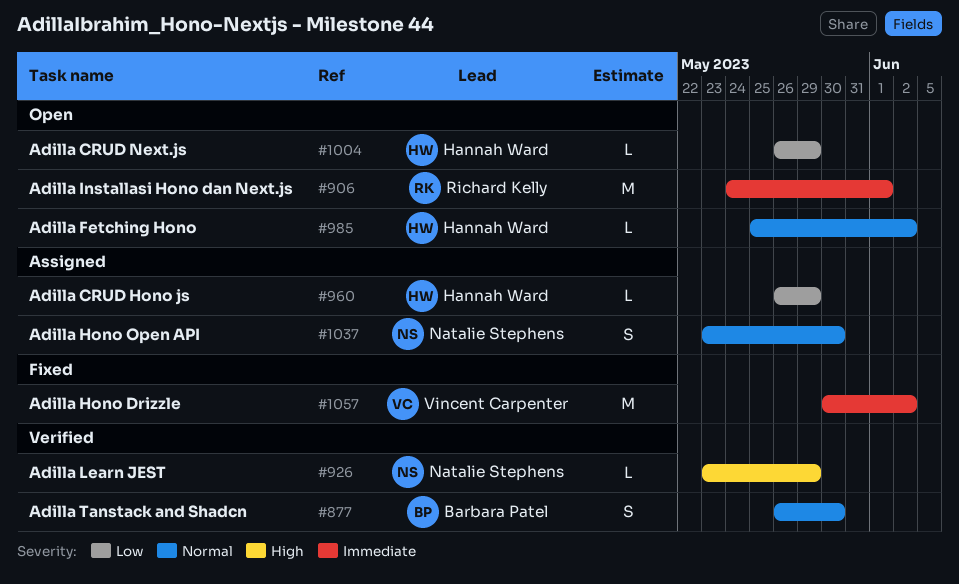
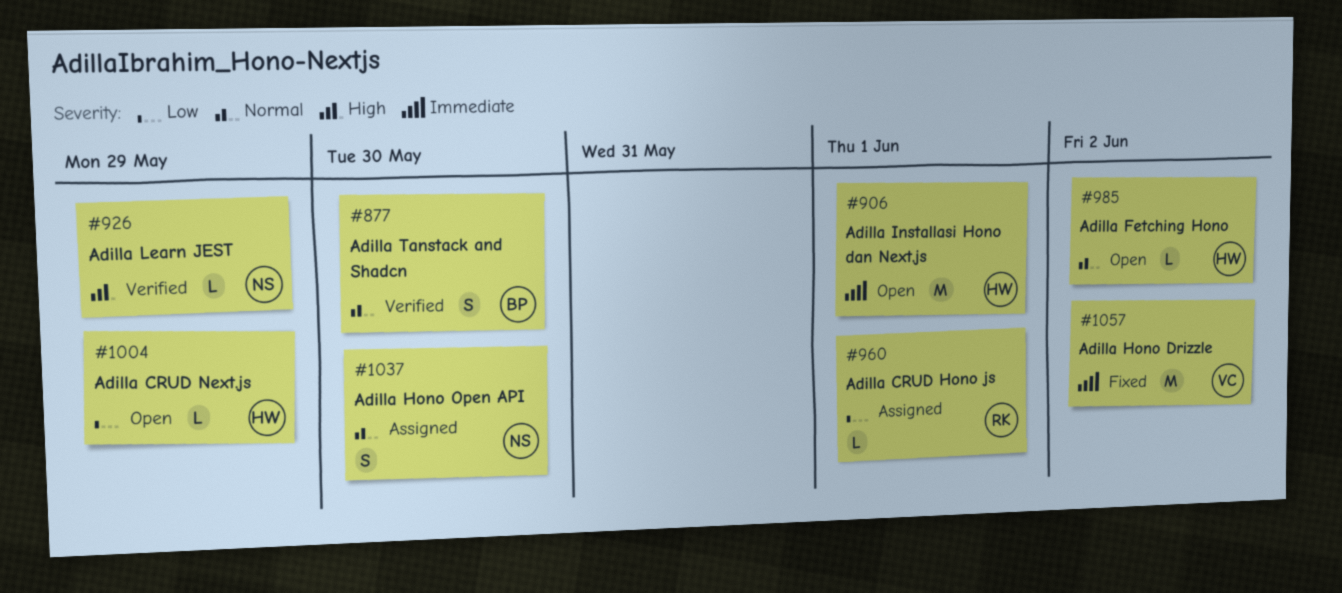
#906, owner: Richard Kelly -> Hannah Ward
#960, owner: Hannah Ward -> Richard Kelly
#960, due: May 29 -> Jun 1

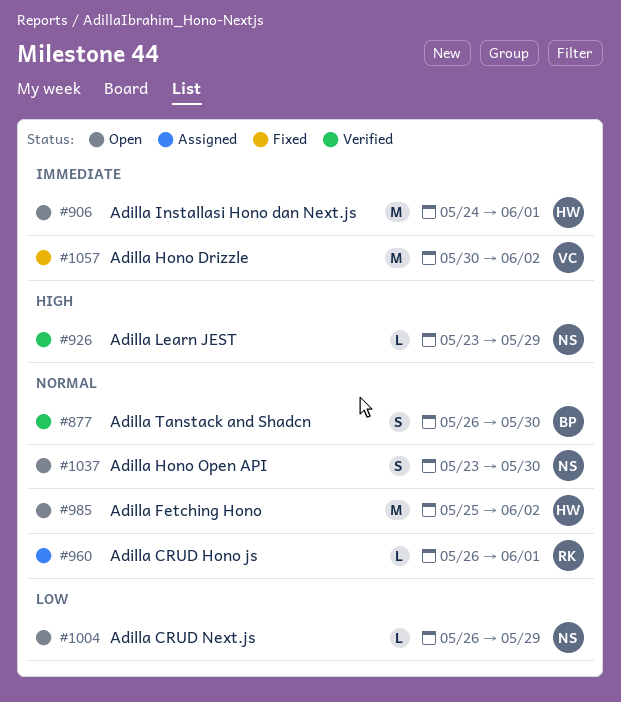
#960, priority: Low -> Normal
#985, estimate: L -> M
#1004, owner: HW -> NS
#1037, status: Assigned -> Open

